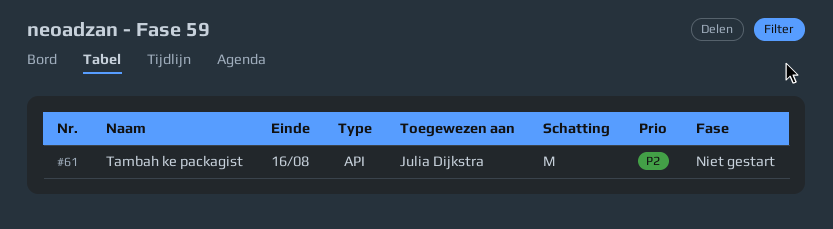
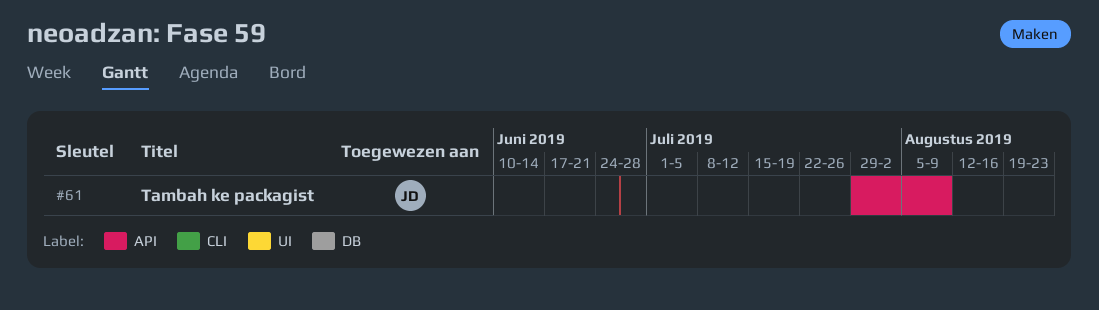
#61, due: Aug 16 -> Aug 9

